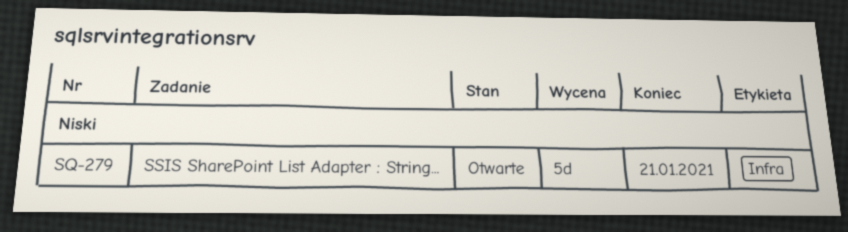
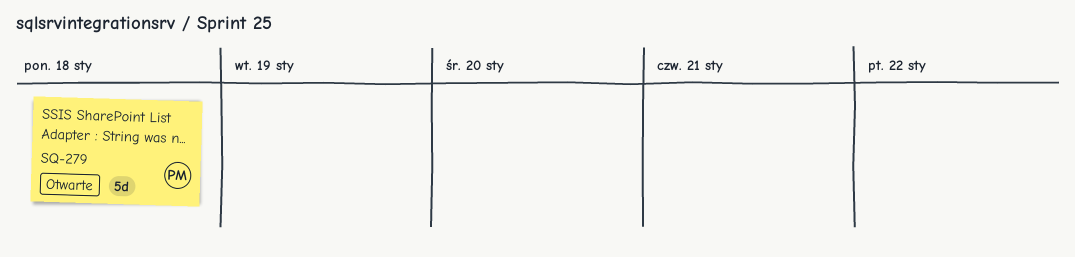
SQ-279, due: Jan 21 -> Jan 18

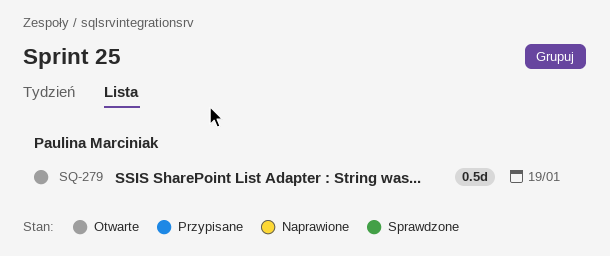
SQ-279, estimate: 5d -> 0.5d
SQ-279, due: Jan 18 -> Jan 19

